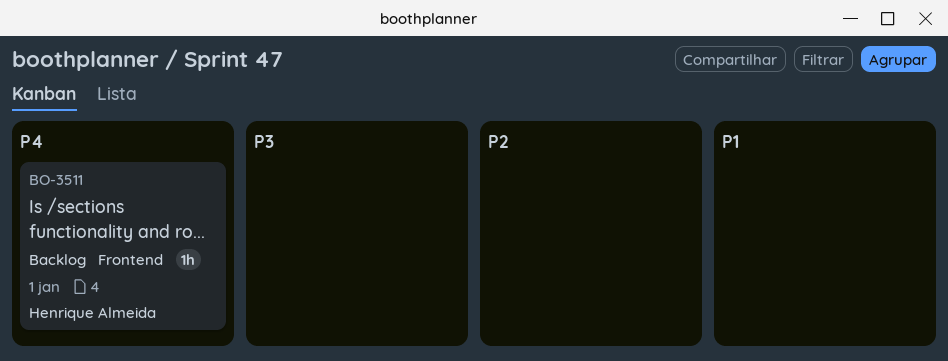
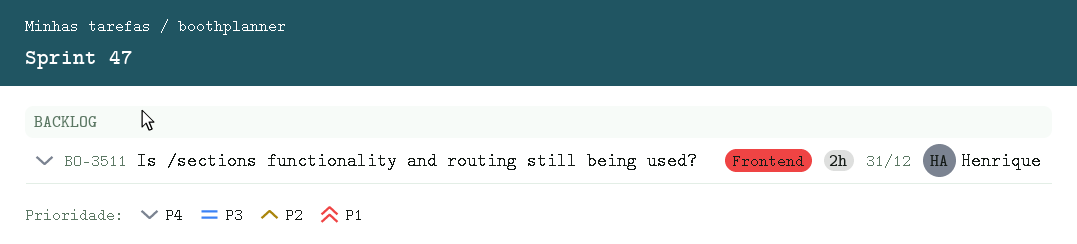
BO-3511, estimate: 1h -> 2h
BO-3511, due: Jan 1 -> Dec 31

